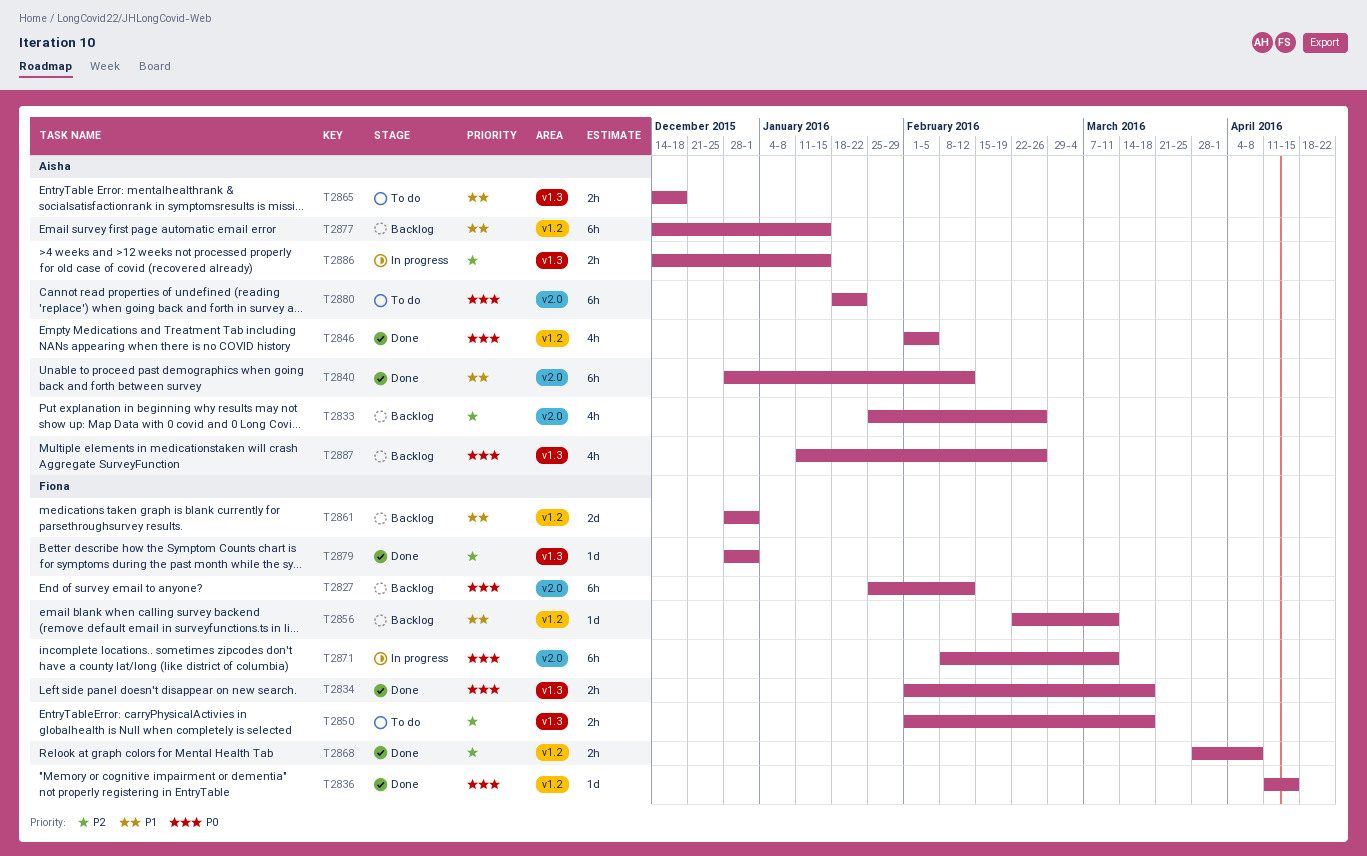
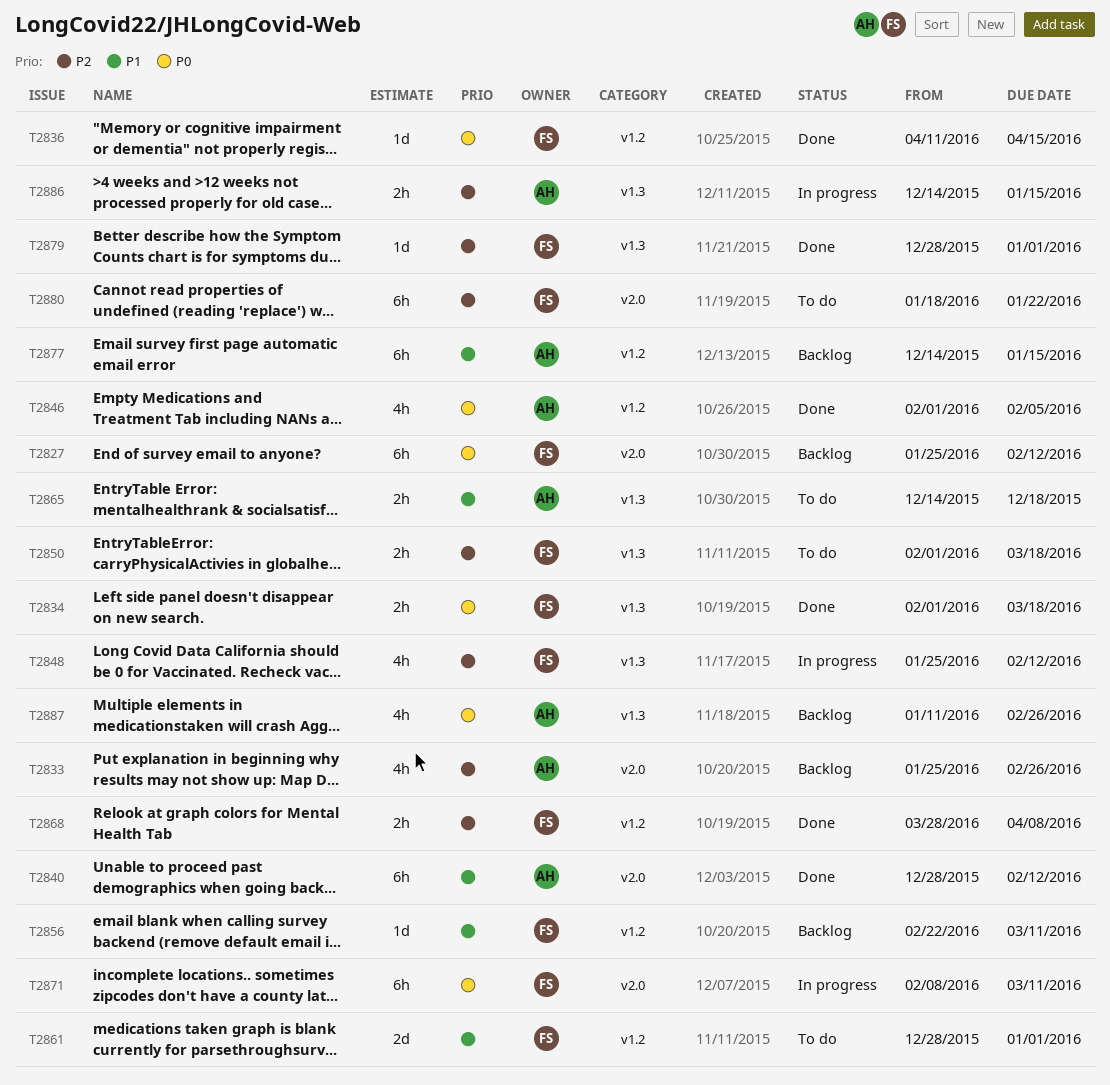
T2848: none -> present
T2861, status: Backlog -> To do
T2880, owner: Aisha -> Fiona
T2880, priority: P0 -> P2

